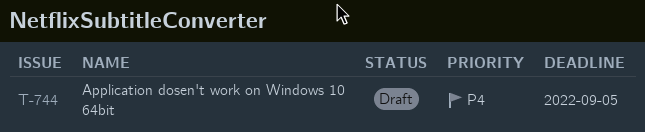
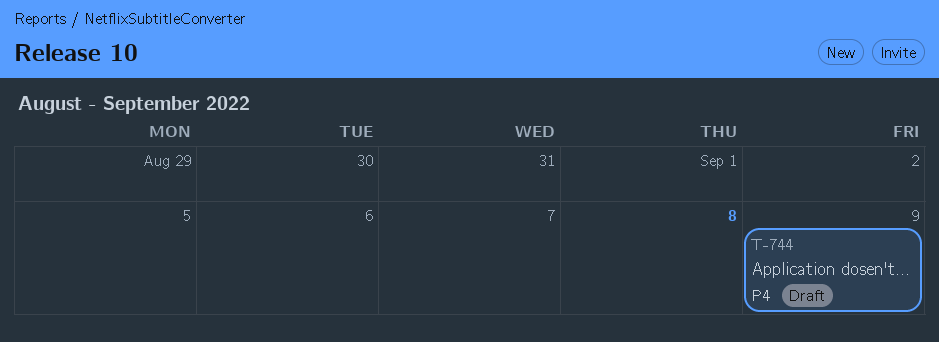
T-744, due: Sep 5 -> Sep 9

